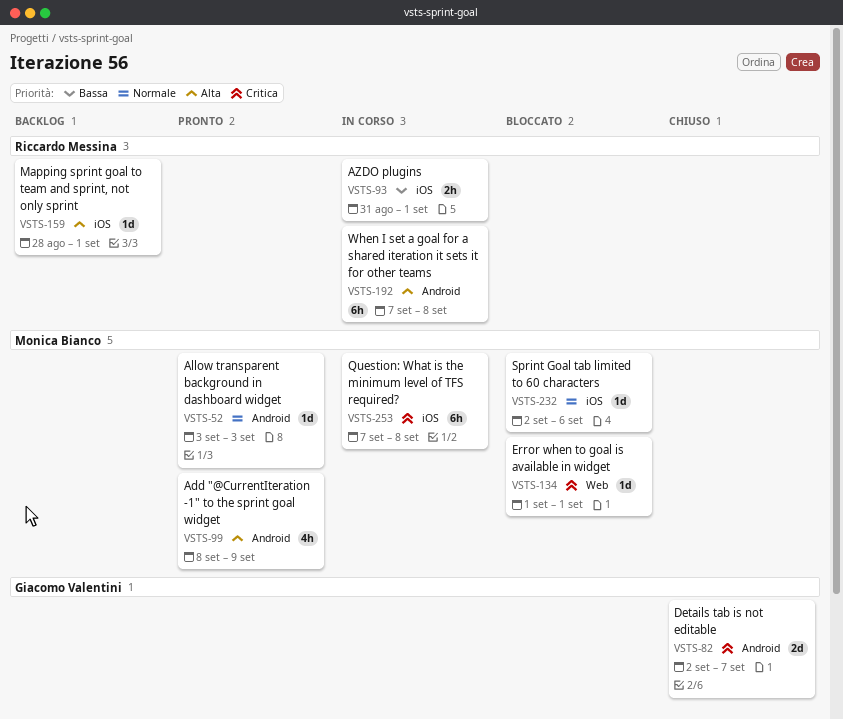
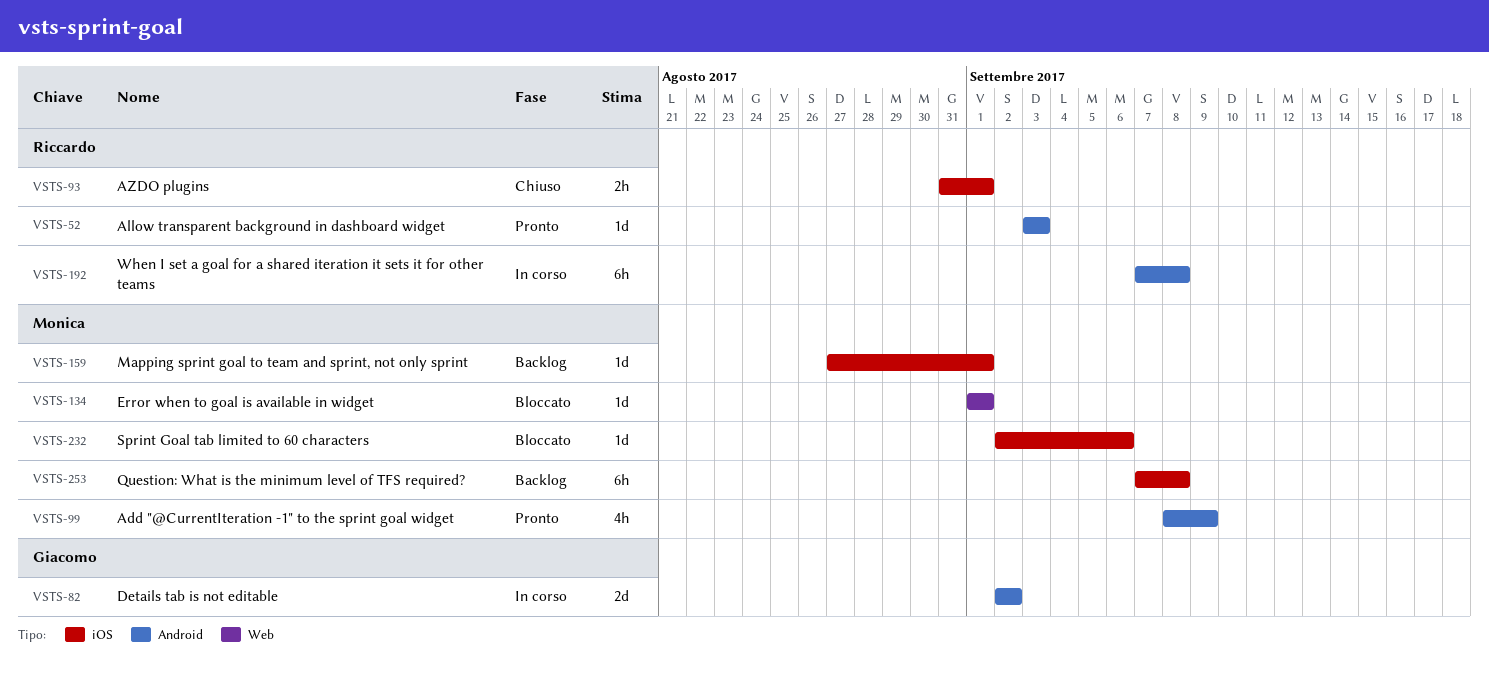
VSTS-52, owner: Monica Bianco -> Riccardo Messina
VSTS-82, status: Chiuso -> In corso
VSTS-82, due: Sep 7 -> Sep 2
VSTS-93, status: In corso -> Chiuso
VSTS-159, owner: Riccardo Messina -> Monica Bianco
VSTS-159, start: Aug 28 -> Aug 27
VSTS-253, status: In corso -> Backlog

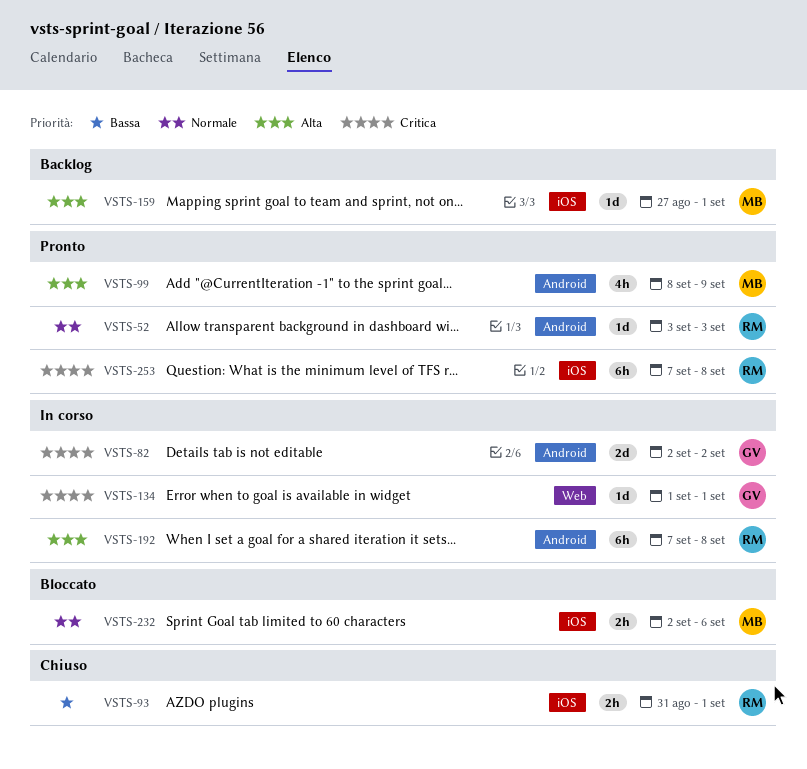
VSTS-134, status: Bloccato -> In corso
VSTS-134, owner: Monica -> Giacomo
VSTS-232, estimate: 1d -> 2h
VSTS-253, status: Backlog -> Pronto
VSTS-253, owner: Monica -> Riccardo

